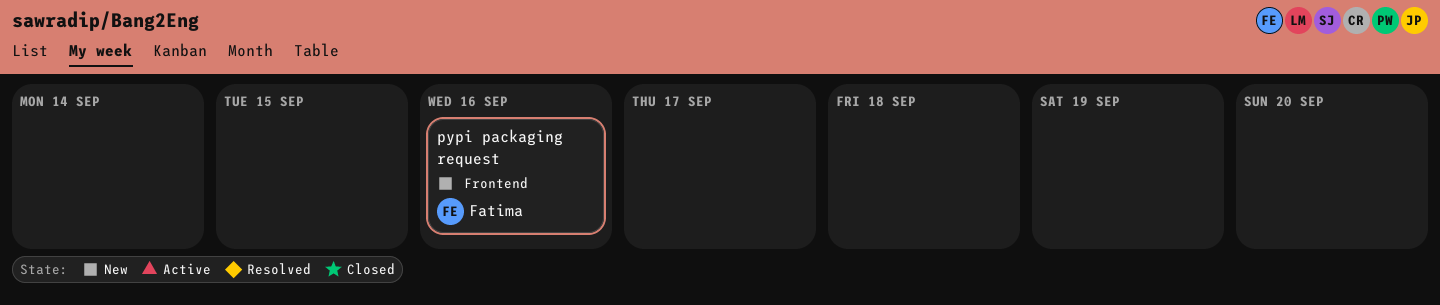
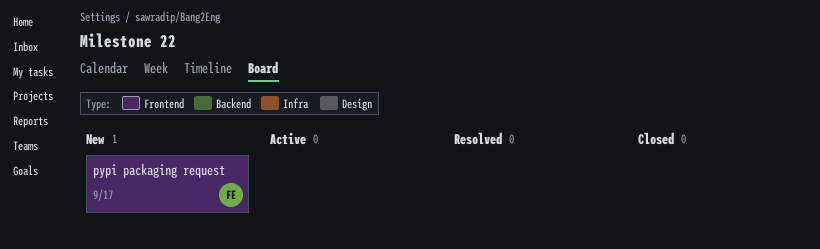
pypi packaging request, due: Sep 16 -> Sep 17

